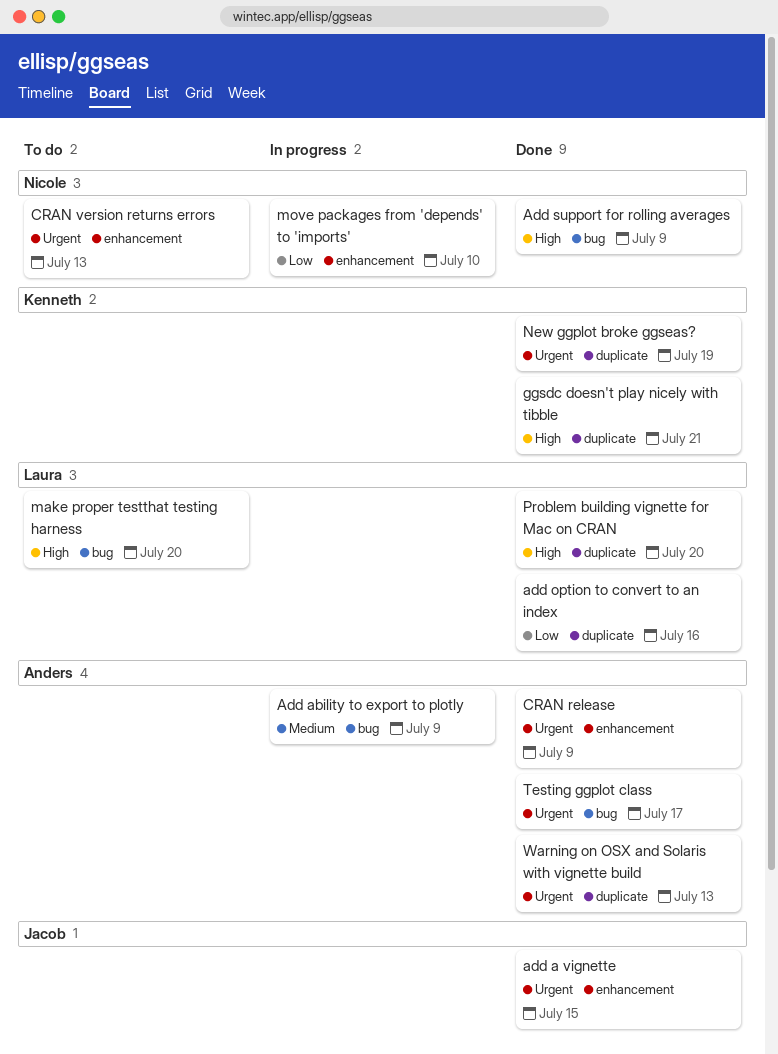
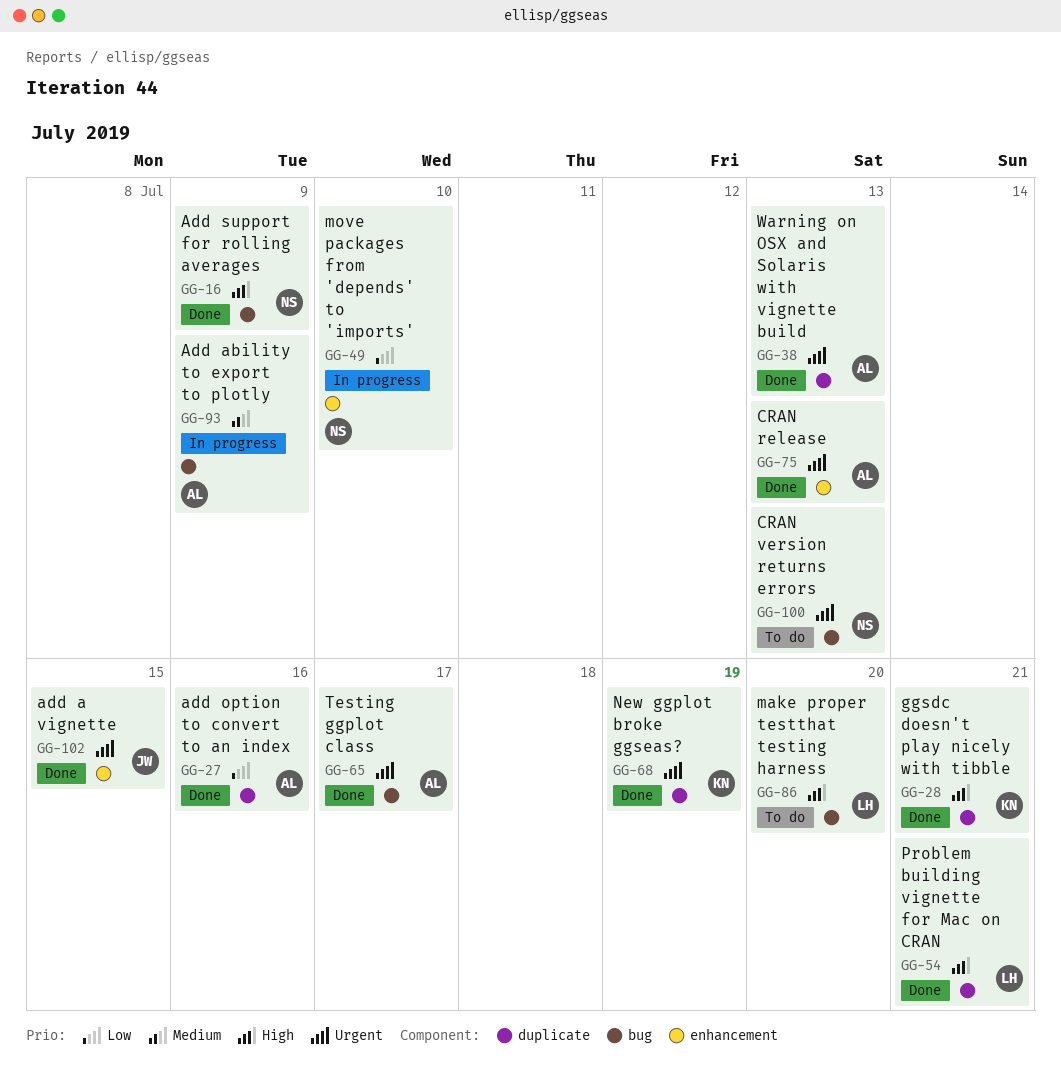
add option to convert to an index, owner: Laura -> Anders
CRAN release, due: Jul 9 -> Jul 13
CRAN version returns errors, label: enhancement -> bug
Problem building vignette for Mac on CRAN, due: Jul 20 -> Jul 21

